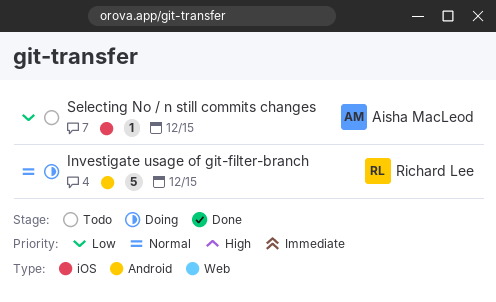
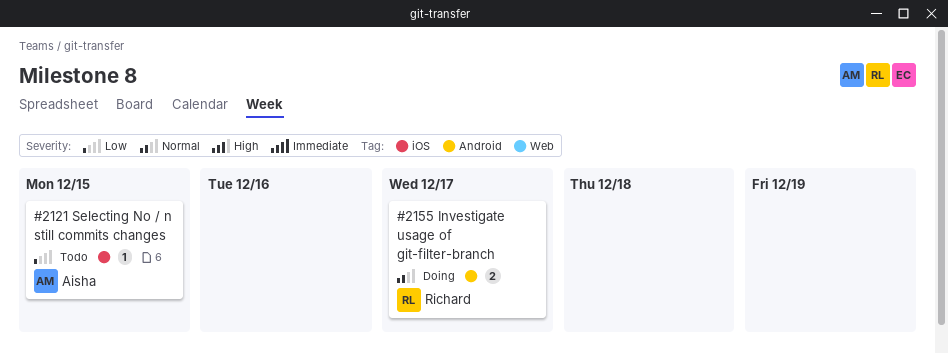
Investigate usage of git-filter-branch, estimate: 5 -> 2
Investigate usage of git-filter-branch, due: Dec 15 -> Dec 17

